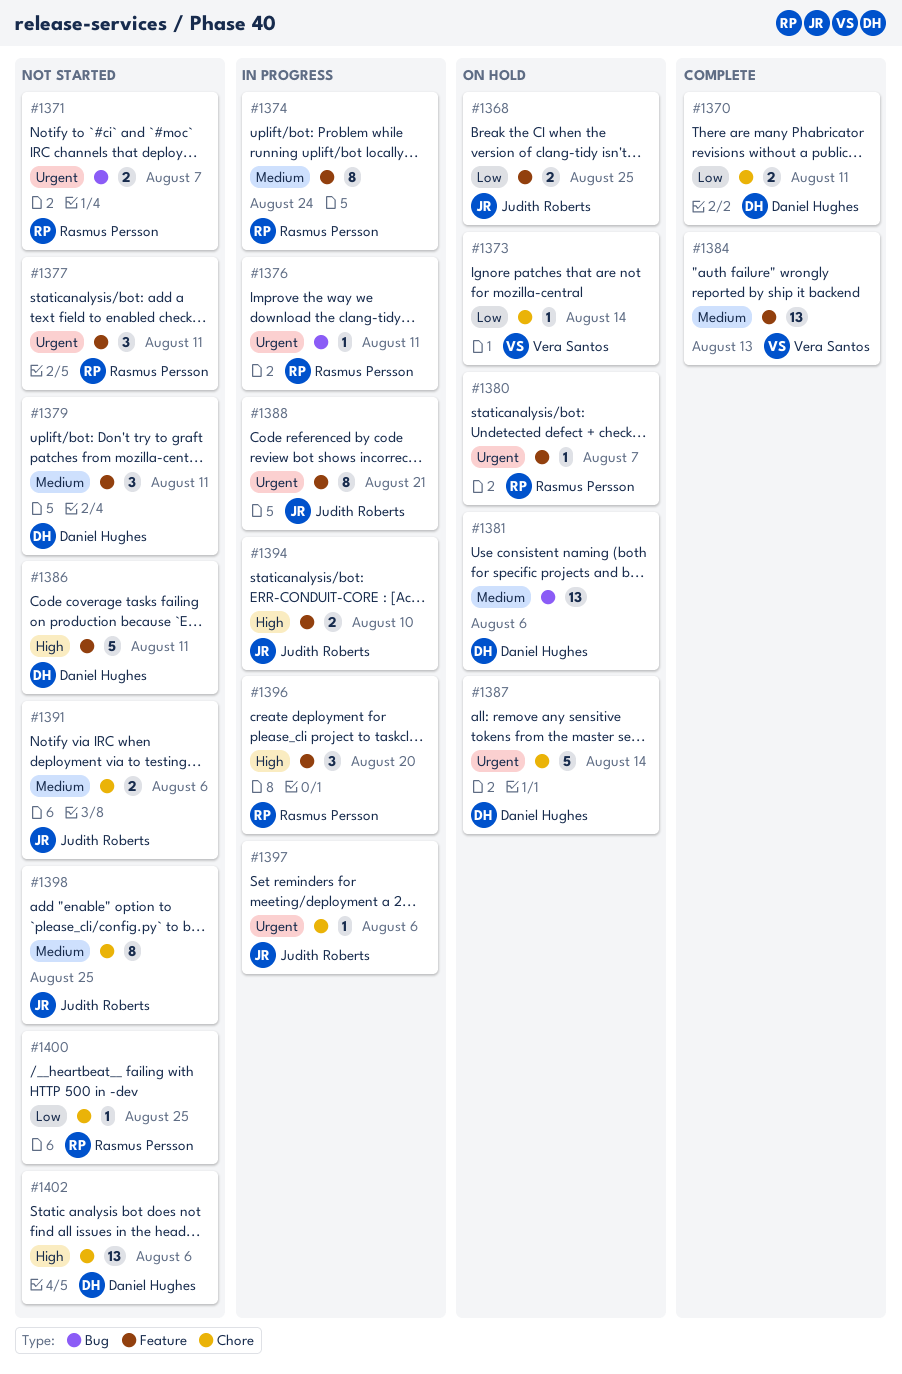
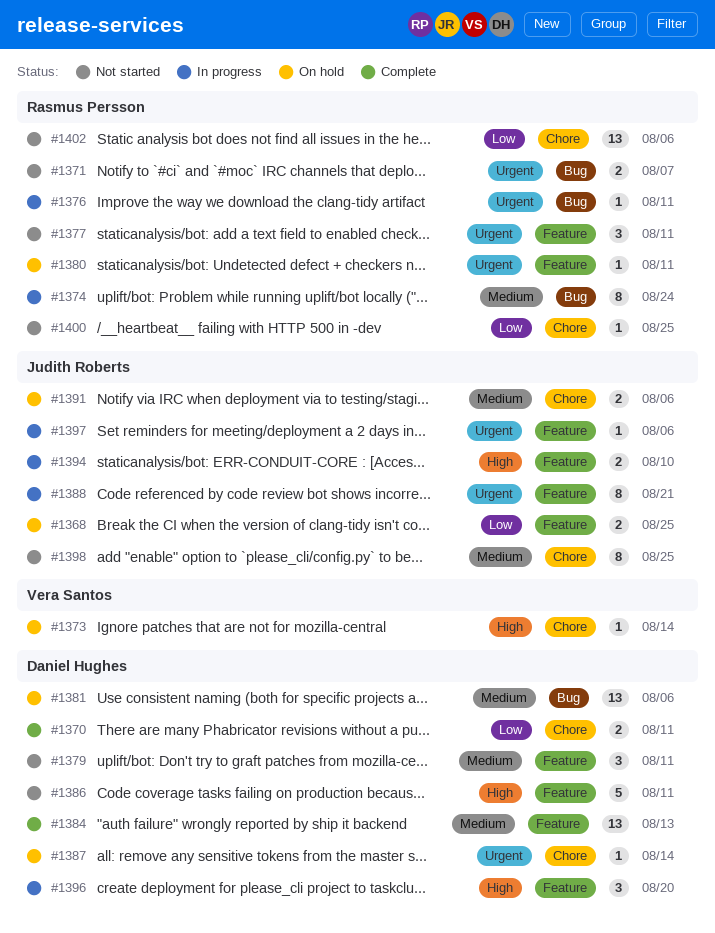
#1373, priority: Low -> High
#1374, label: Feature -> Bug
#1380, due: Aug 7 -> Aug 11
#1384, owner: Vera Santos -> Daniel Hughes
#1387, estimate: 5 -> 1
#1391, status: Not started -> On hold
#1396, owner: Rasmus Persson -> Daniel Hughes
#1397, label: Chore -> Feature
#1402, owner: Daniel Hughes -> Rasmus Persson
#1402, priority: High -> Low

